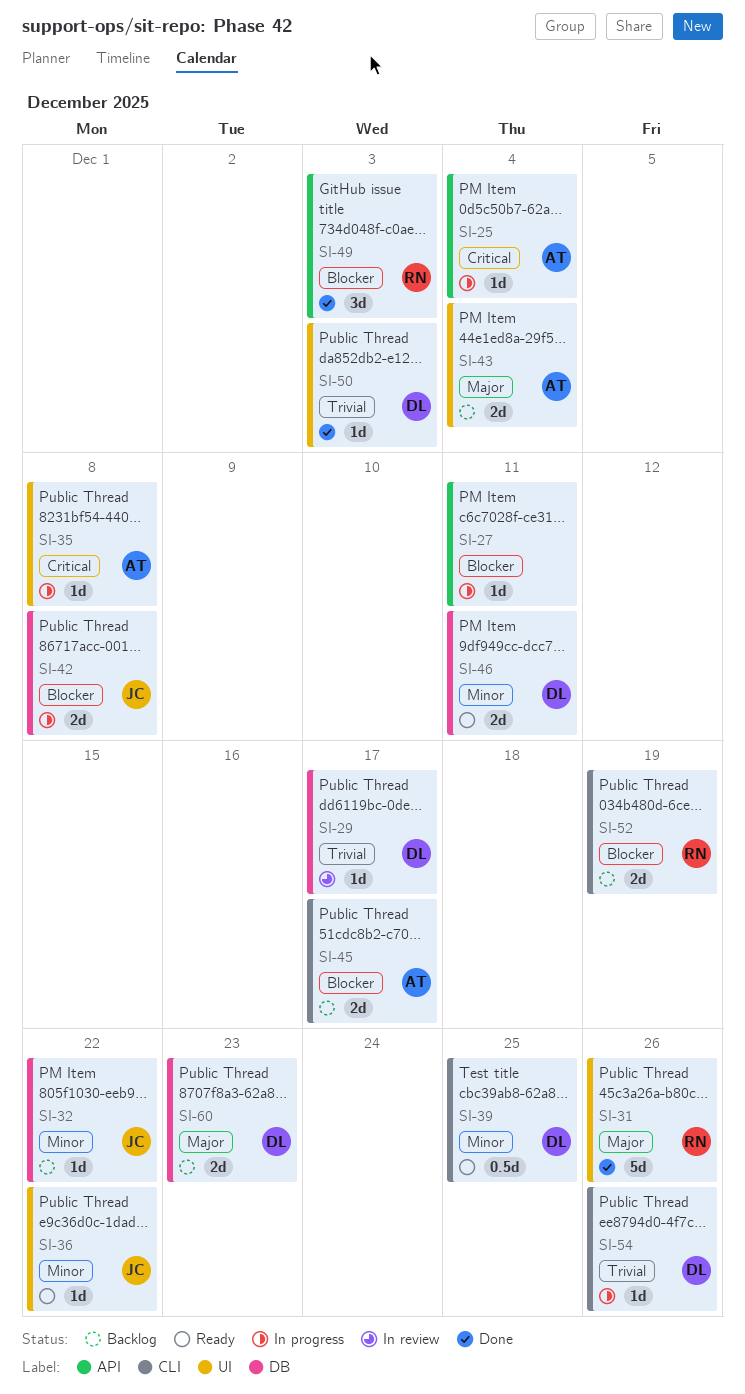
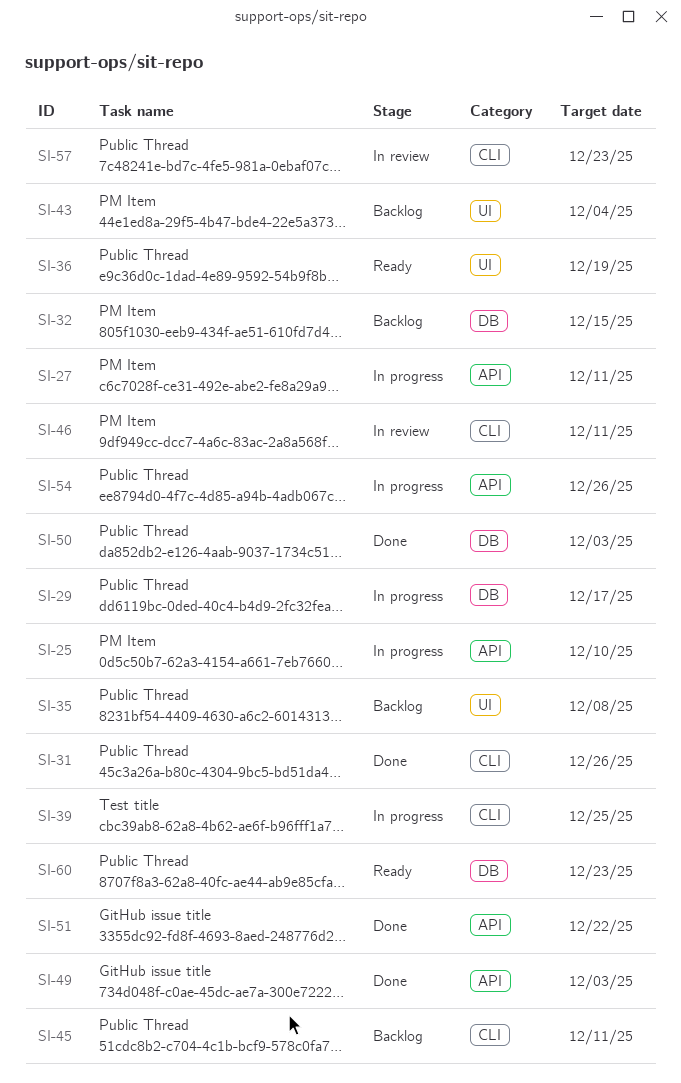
SI-25, due: Dec 4 -> Dec 10
SI-29, status: In review -> In progress
SI-31, label: UI -> CLI
SI-32, due: Dec 22 -> Dec 15
SI-35, status: In progress -> Backlog
SI-36, due: Dec 22 -> Dec 19
SI-39, status: Ready -> In progress
SI-42: present -> none
SI-45, due: Dec 17 -> Dec 11
SI-46, status: Ready -> In review
SI-46, label: DB -> CLI
SI-50, label: UI -> DB
SI-51: none -> present
SI-52: present -> none
SI-54, label: CLI -> API
SI-57: none -> present
SI-60, status: Backlog -> Ready

